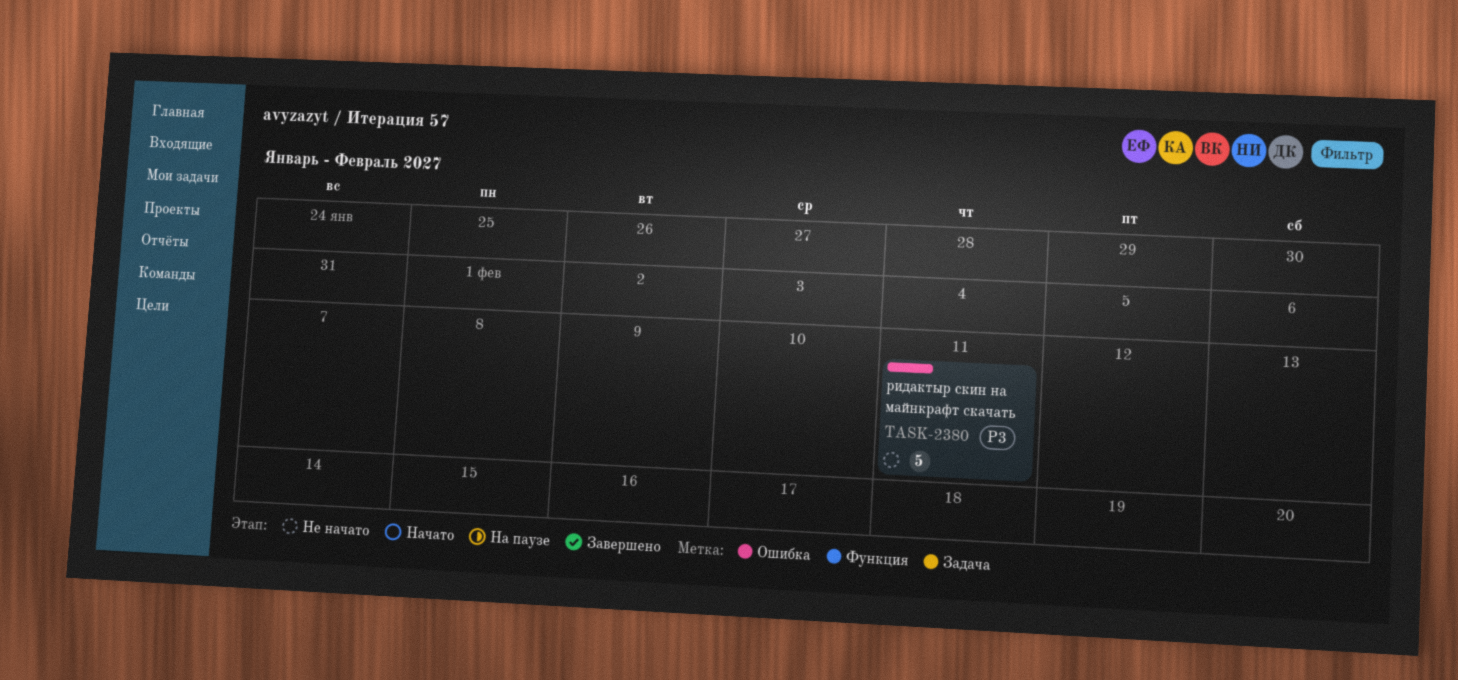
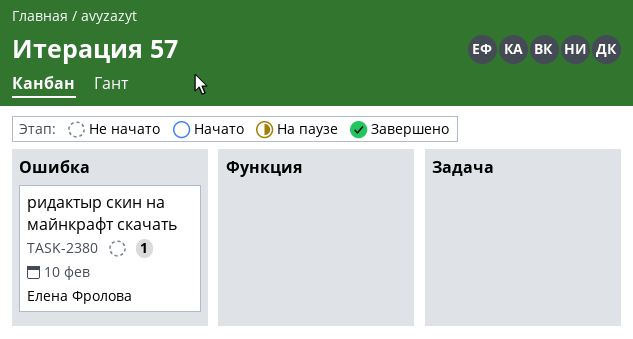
TASK-2380, estimate: 5 -> 1
TASK-2380, due: Feb 11 -> Feb 10

